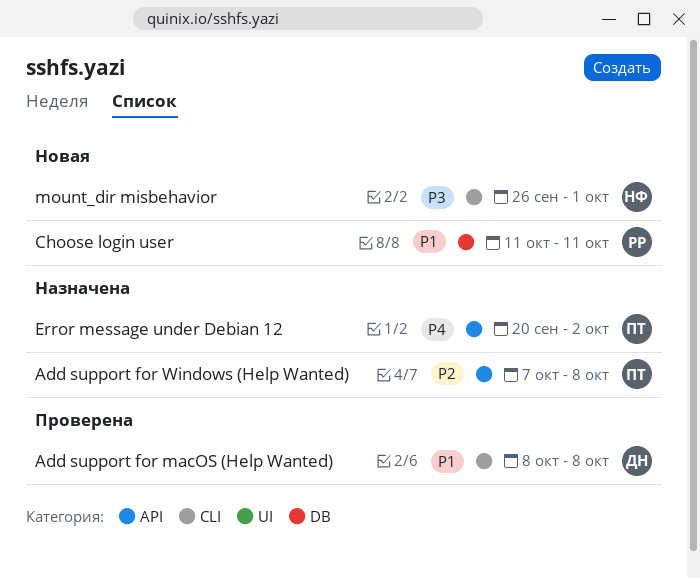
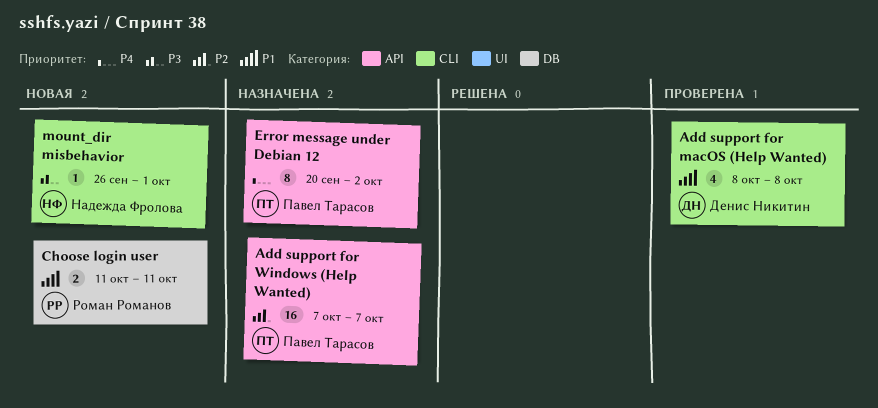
Add support for Windows (Help Wanted), due: Oct 8 -> Oct 7

